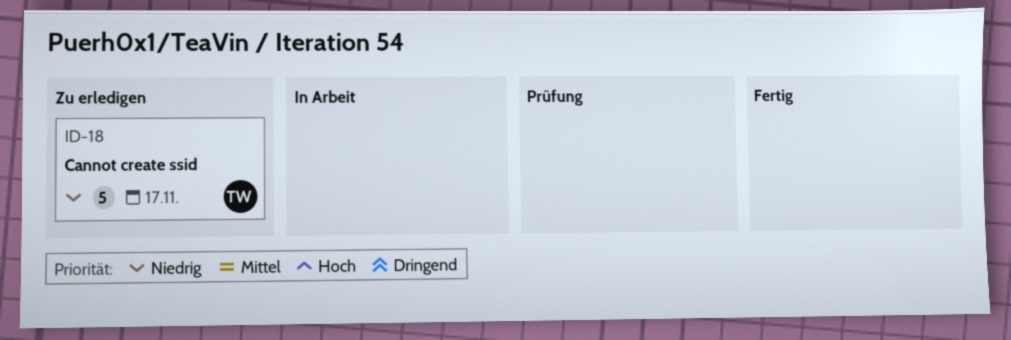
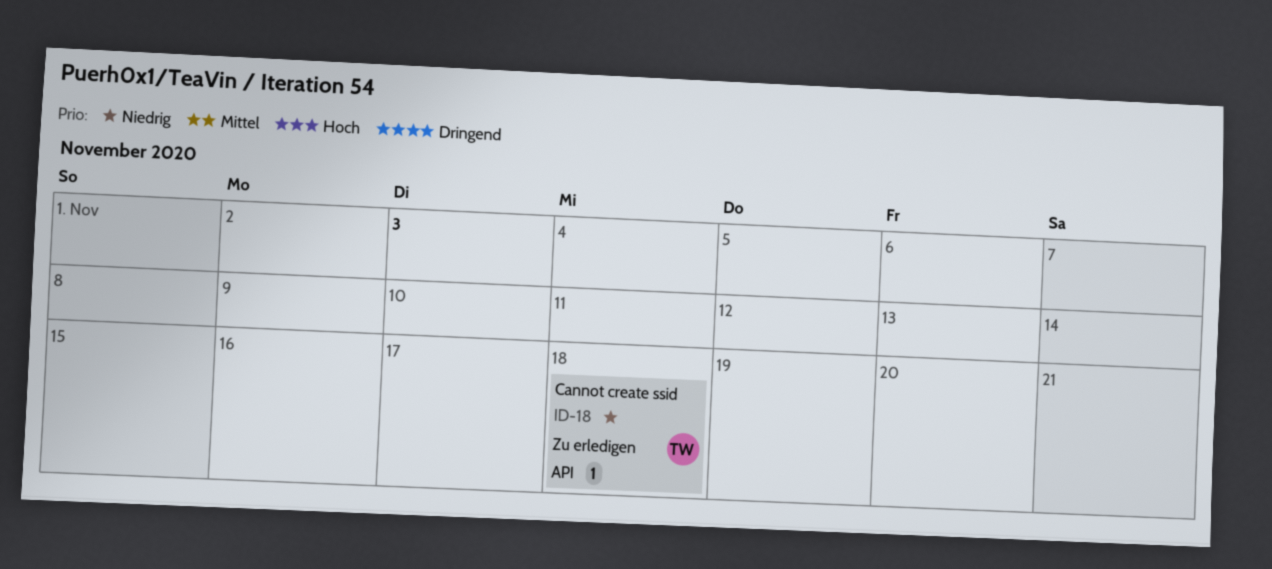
ID-18, estimate: 5 -> 1
ID-18, due: Nov 17 -> Nov 18

